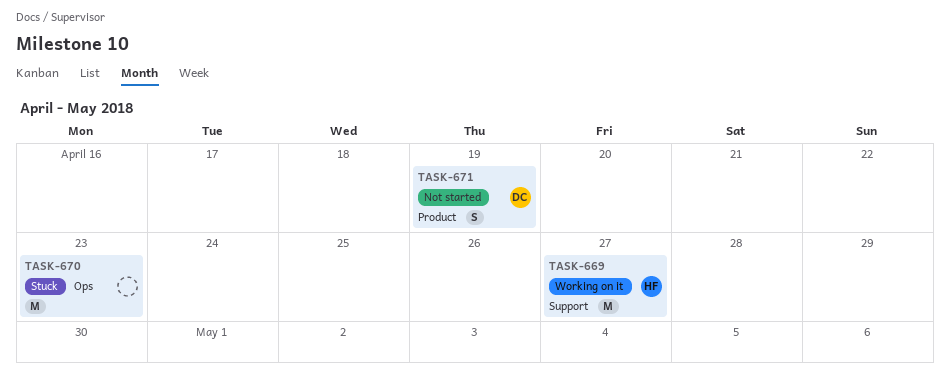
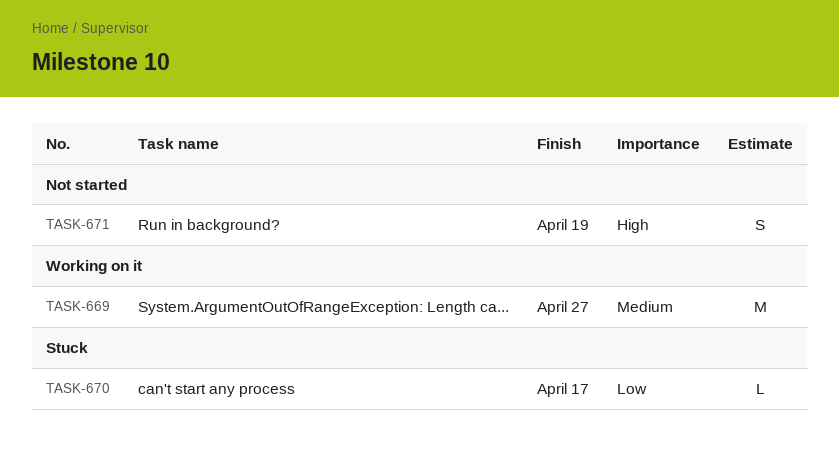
TASK-670, estimate: M -> L
TASK-670, due: Apr 23 -> Apr 17

